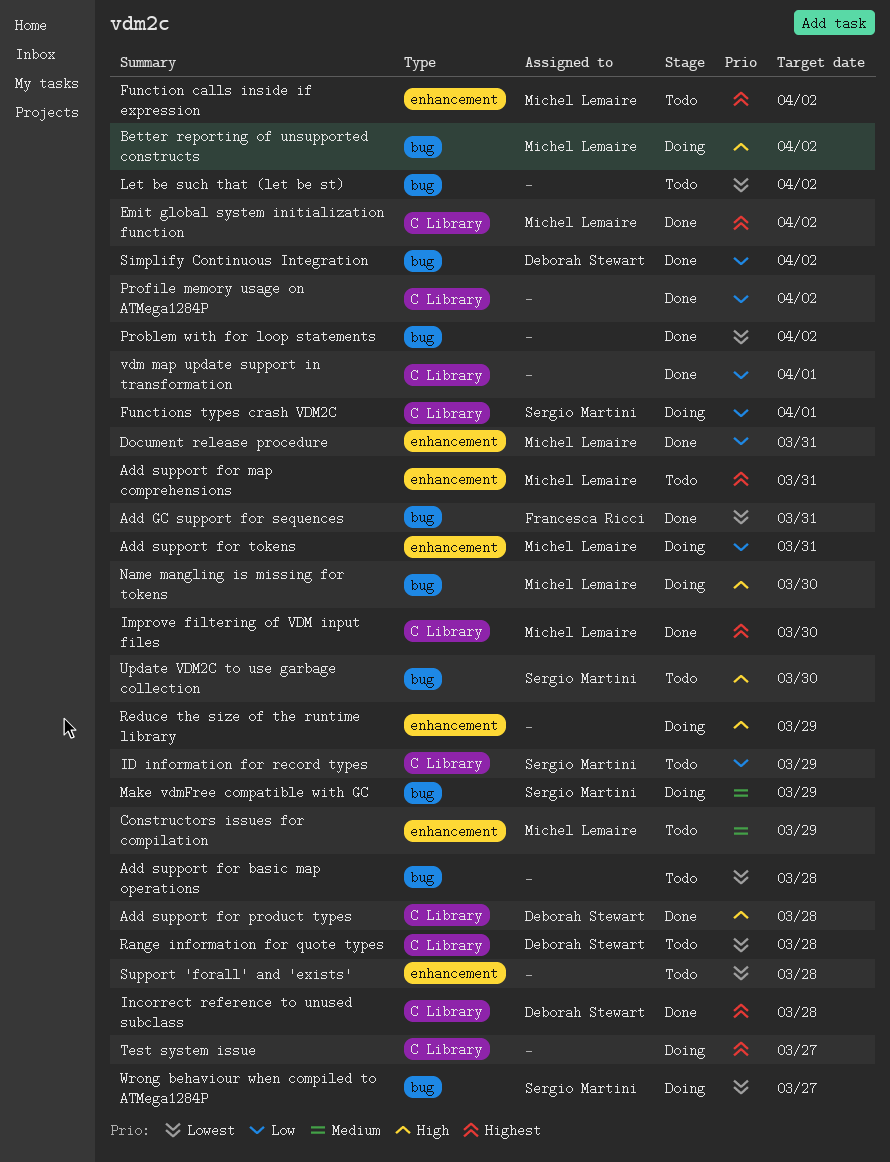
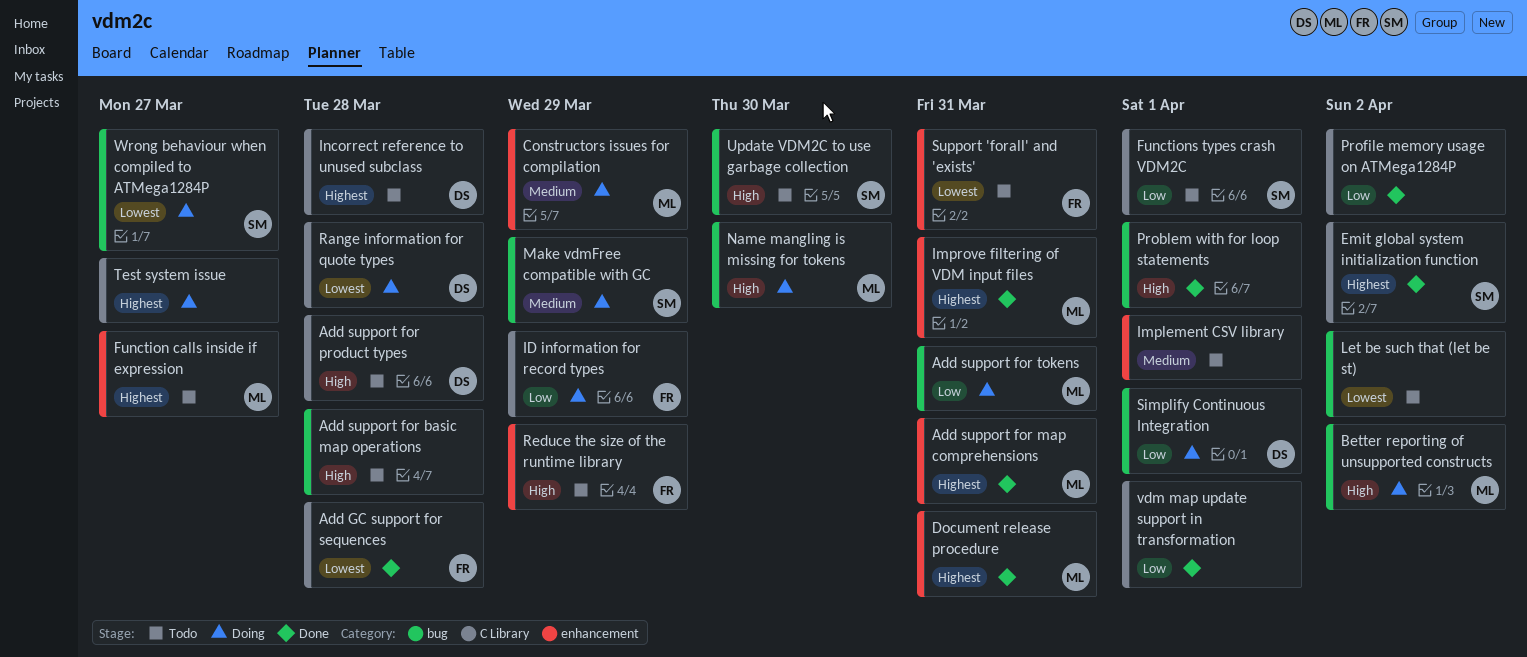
Add GC support for sequences, label: bug -> C Library
Add GC support for sequences, due: Mar 31 -> Mar 28
Add support for basic map operations, priority: Lowest -> High
Add support for map comprehensions, status: Todo -> Done
Add support for product types, status: Done -> Todo
Add support for tokens, label: enhancement -> bug
Constructors issues for compilation, status: Todo -> Doing
Document release procedure, priority: Low -> Highest
Emit global system initialization function, owner: Michel Lemaire -> Sergio Martini
Function calls inside if expression, due: Apr 2 -> Mar 27
Functions types crash VDM2C, status: Doing -> Todo
ID information for record types, status: Todo -> Doing
ID information for record types, owner: Sergio Martini -> Francesca Ricci
Implement CSV library: none -> present
Improve filtering of VDM input files, label: C Library -> enhancement
Improve filtering of VDM input files, due: Mar 30 -> Mar 31
Incorrect reference to unused subclass, status: Done -> Todo
Problem with for loop statements, priority: Lowest -> High
Problem with for loop statements, due: Apr 2 -> Apr 1
Range information for quote types, status: Todo -> Doing
Reduce the size of the runtime library, status: Doing -> Todo
Reduce the size of the runtime library, owner: none -> Francesca Ricci
Simplify Continuous Integration, status: Done -> Doing
Simplify Continuous Integration, due: Apr 2 -> Apr 1
Support 'forall' and 'exists', owner: none -> Francesca Ricci
Support 'forall' and 'exists', due: Mar 28 -> Mar 31

